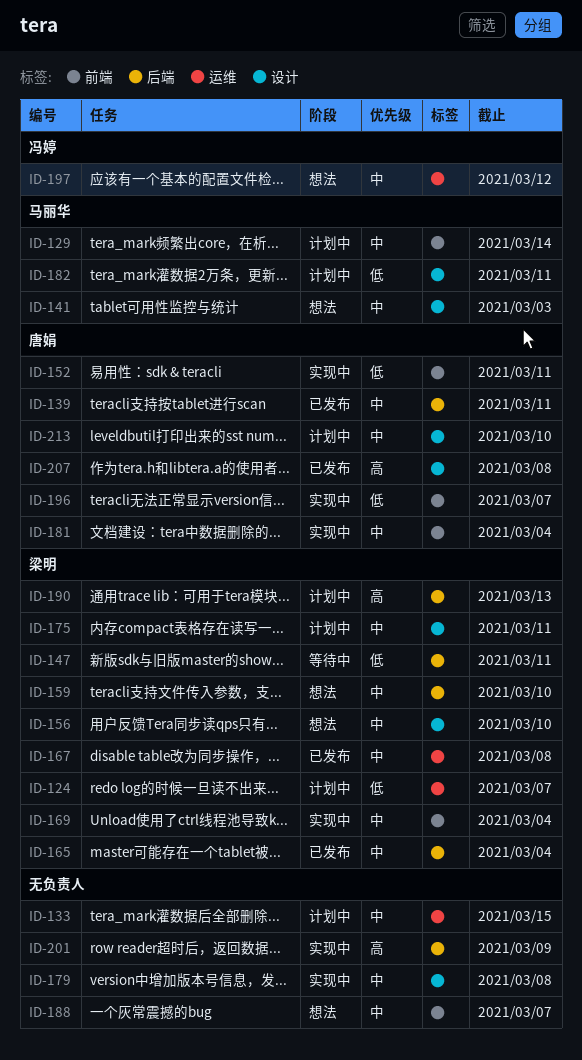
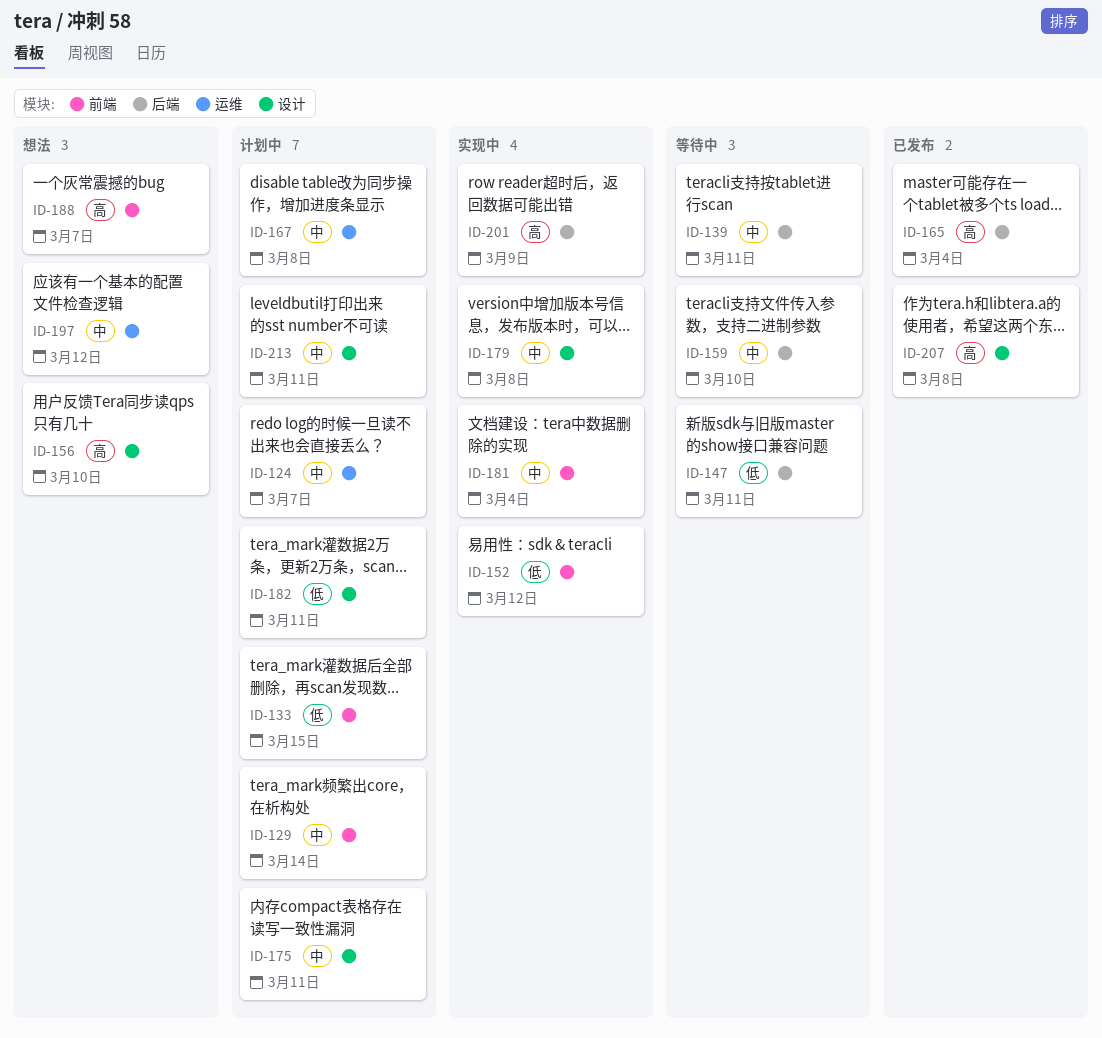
ID-124, priority: 低 -> 中
ID-133, priority: 中 -> 低
ID-133, label: 运维 -> 前端
ID-139, status: 已发布 -> 等待中
ID-141: present -> none
ID-152, due: Mar 11 -> Mar 12
ID-156, priority: 中 -> 高
ID-159, status: 想法 -> 等待中
ID-165, priority: 中 -> 高
ID-167, status: 已发布 -> 计划中
ID-169: present -> none
ID-188, priority: 中 -> 高
ID-190: present -> none
ID-196: present -> none
ID-213, due: Mar 10 -> Mar 11

